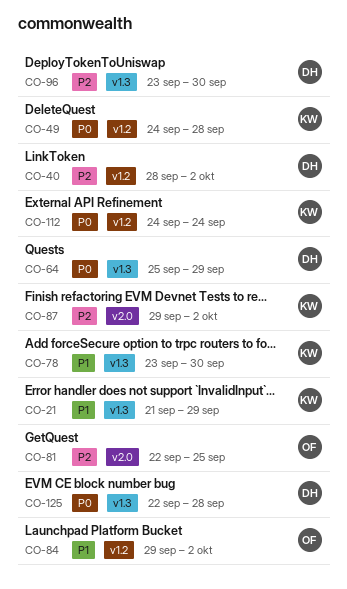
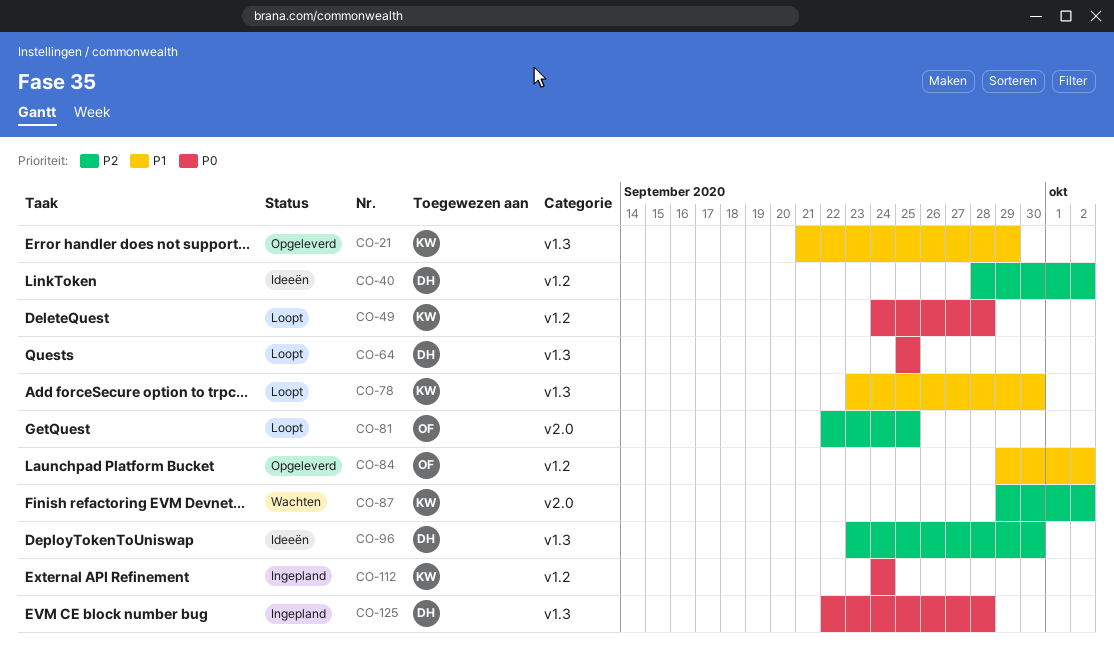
CO-64, due: Sep 29 -> Sep 25

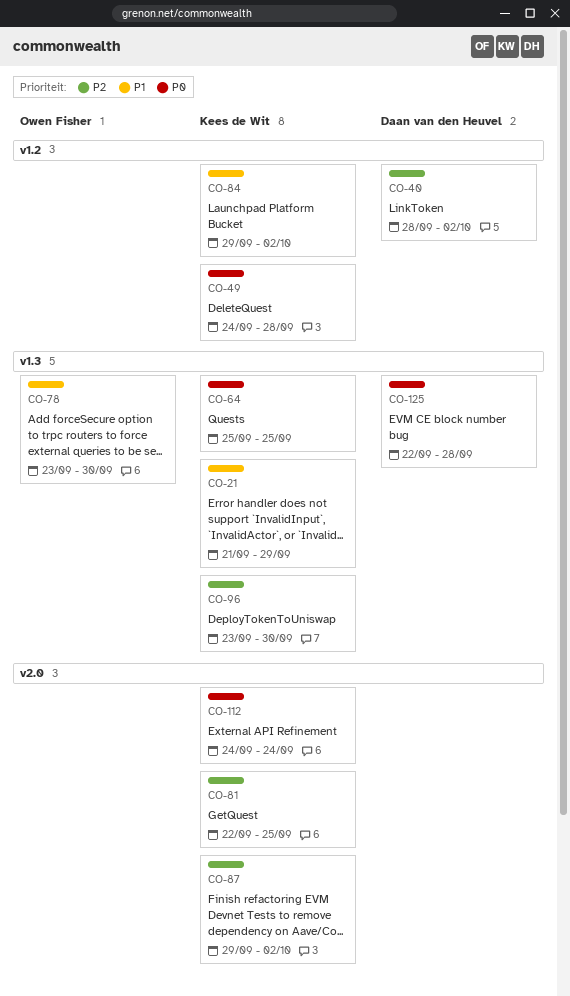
CO-64, owner: Daan van den Heuvel -> Kees de Wit
CO-78, owner: Kees de Wit -> Owen Fisher
CO-81, owner: Owen Fisher -> Kees de Wit
CO-84, owner: Owen Fisher -> Kees de Wit
CO-96, owner: Daan van den Heuvel -> Kees de Wit
CO-112, label: v1.2 -> v2.0

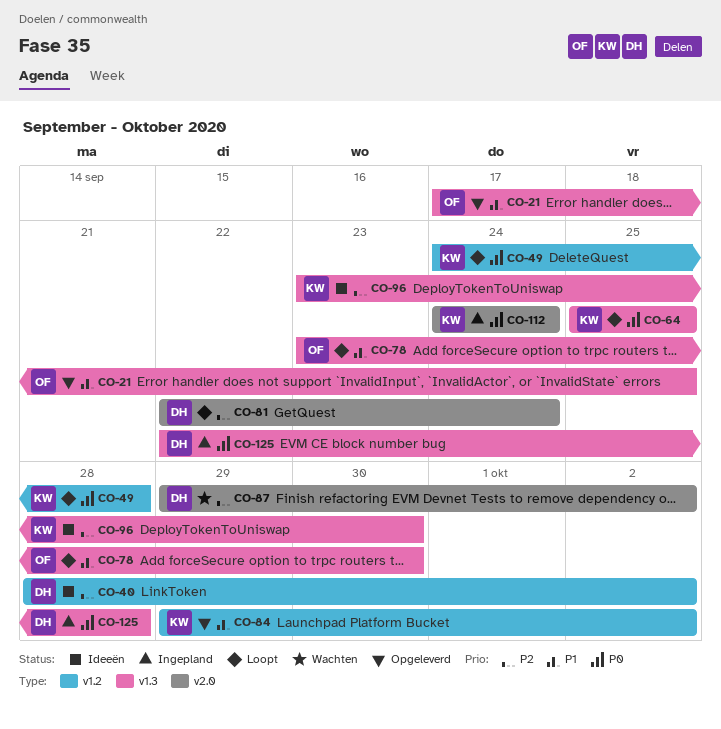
CO-21, owner: Kees de Wit -> Owen Fisher
CO-21, start: Sep 21 -> Sep 17
CO-21, due: Sep 29 -> Sep 25
CO-81, owner: Kees de Wit -> Daan van den Heuvel
CO-81, due: Sep 25 -> Sep 24
CO-87, owner: Kees de Wit -> Daan van den Heuvel

